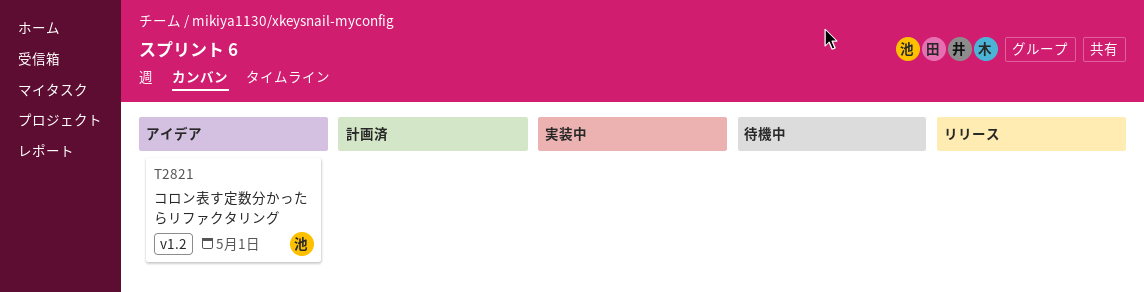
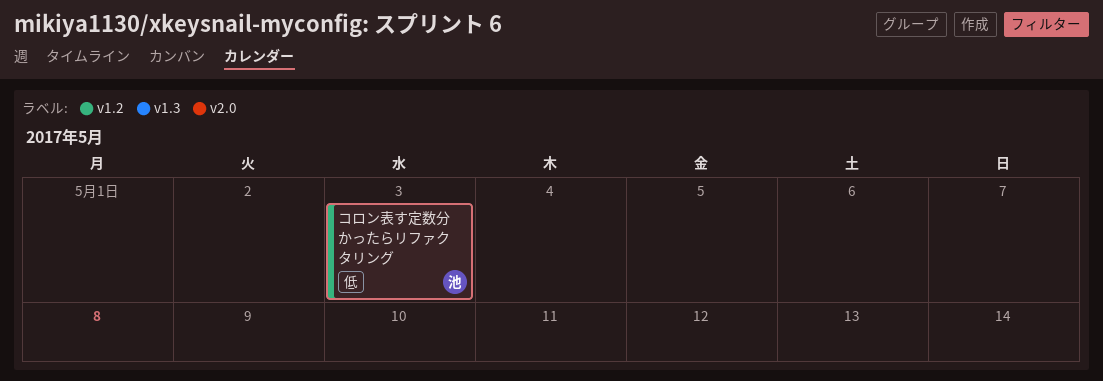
コロン表す定数分かったらリファクタリング, due: May 1 -> May 3

